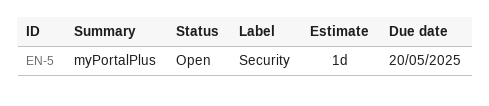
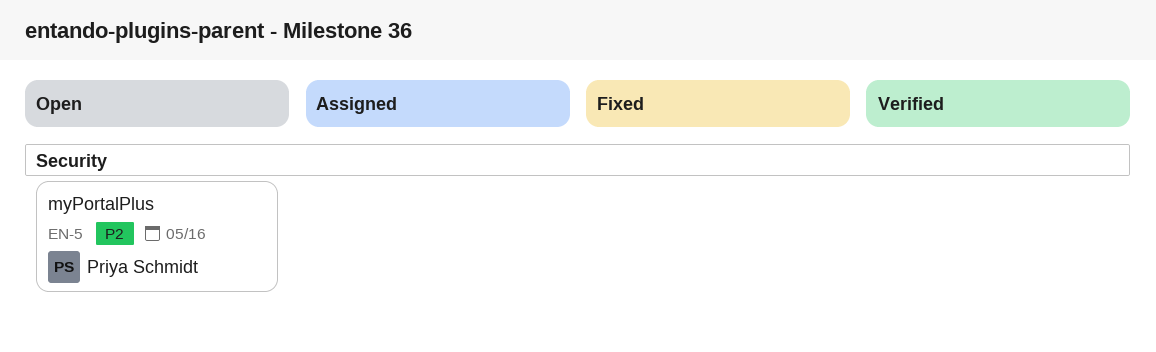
EN-5, due: May 20 -> May 16

